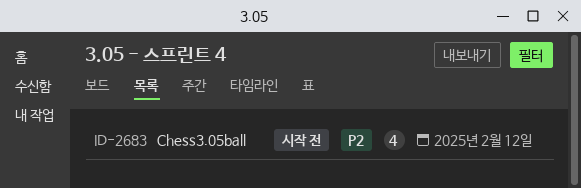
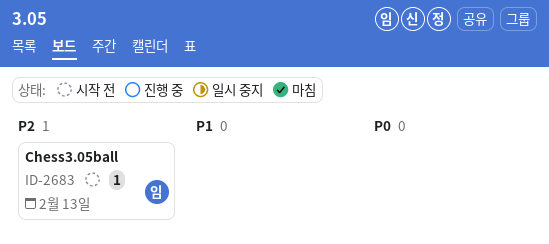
ID-2683, estimate: 4 -> 1
ID-2683, due: Feb 12 -> Feb 13

